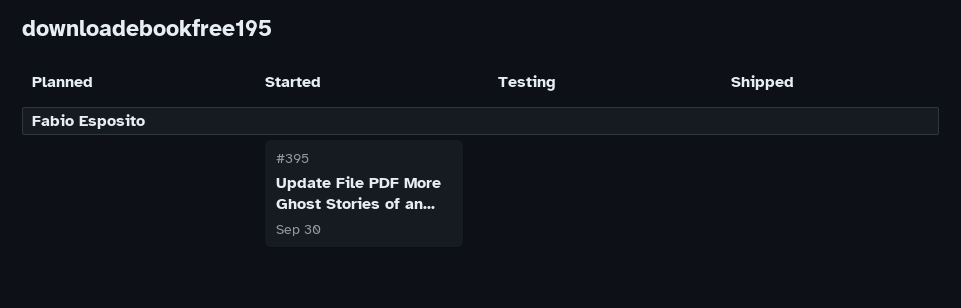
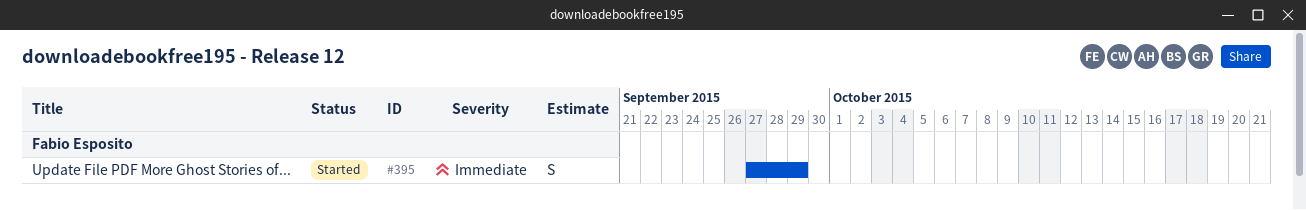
#395, due: Sep 30 -> Sep 29

